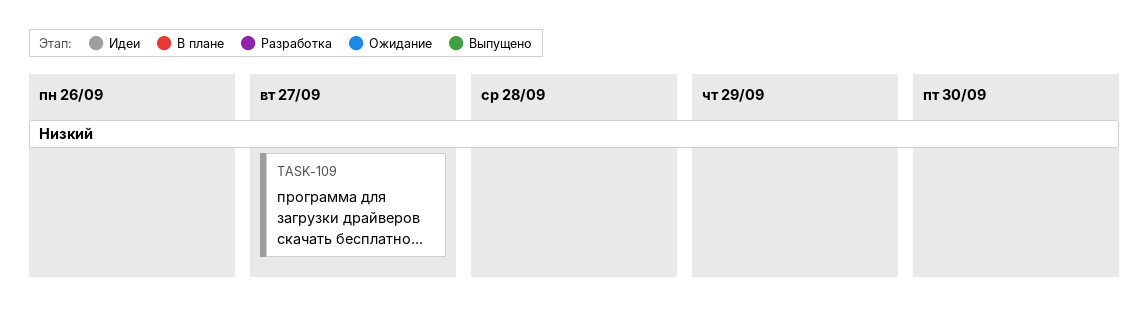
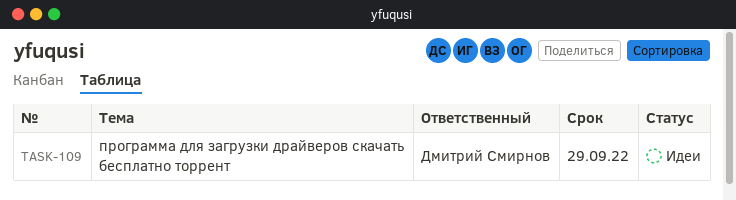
TASK-109, due: Sep 27 -> Sep 29

